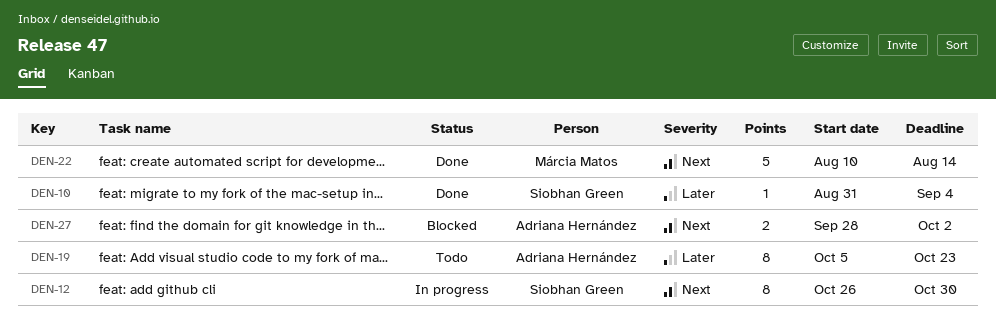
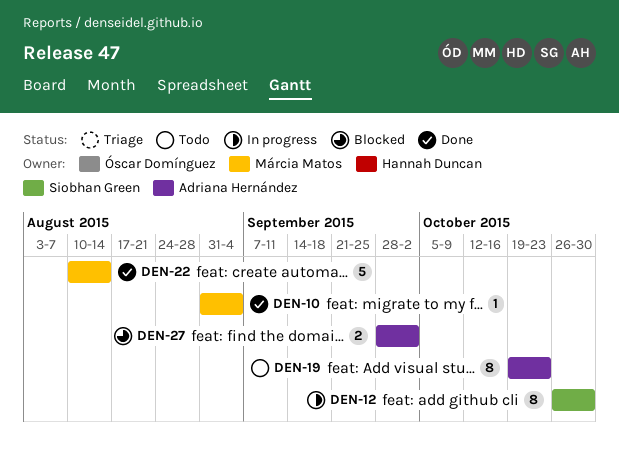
DEN-10, owner: Siobhan Green -> Márcia Matos
DEN-19, start: Oct 5 -> Oct 19

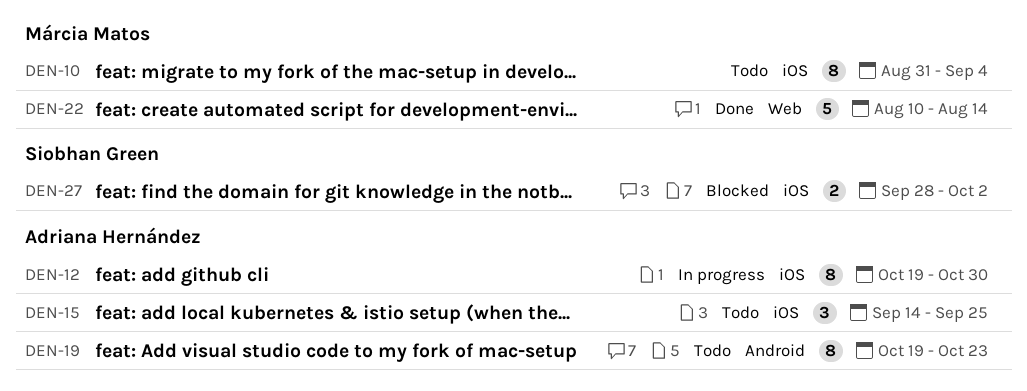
DEN-10, status: Done -> Todo
DEN-10, estimate: 1 -> 8
DEN-12, owner: Siobhan Green -> Adriana Hernández
DEN-12, start: Oct 26 -> Oct 19
DEN-15: none -> present
DEN-27, owner: Adriana Hernández -> Siobhan Green

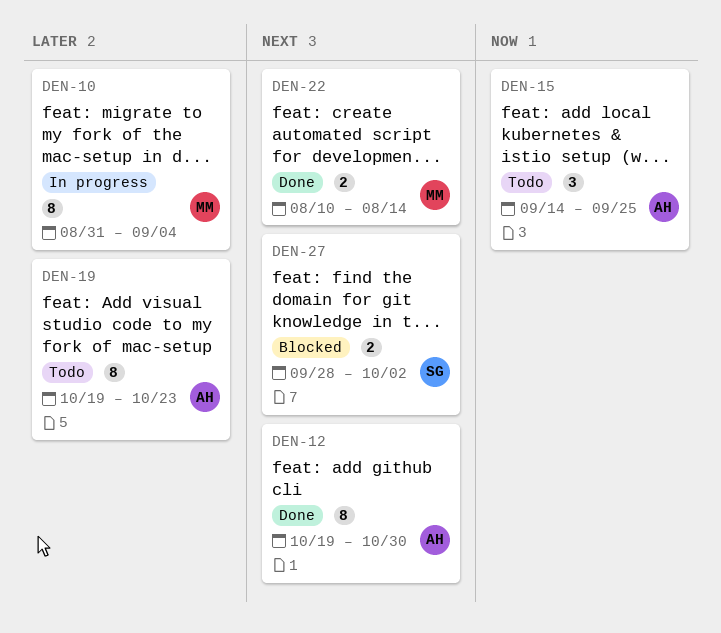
DEN-10, status: Todo -> In progress
DEN-12, status: In progress -> Done
DEN-22, estimate: 5 -> 2

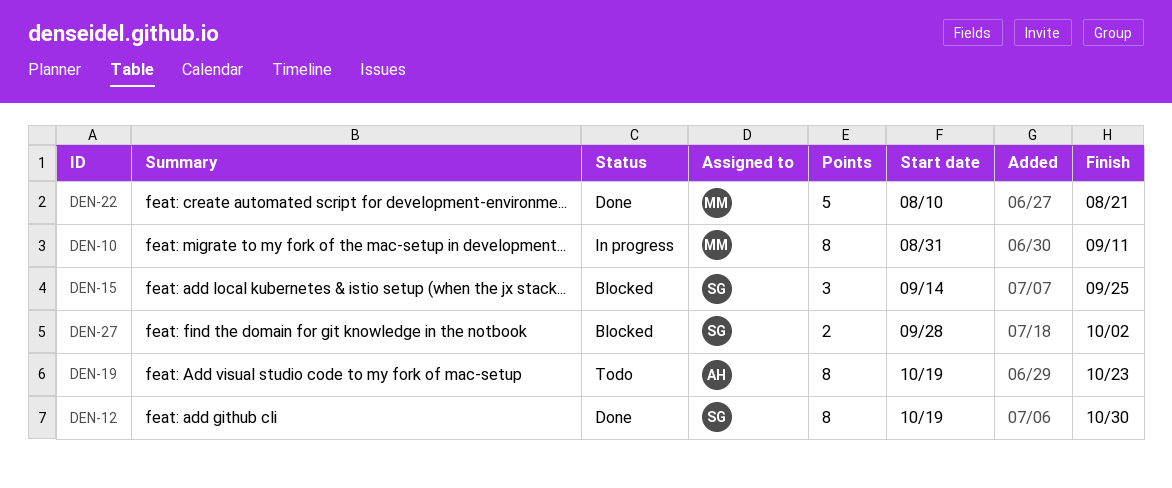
DEN-10, due: Sep 4 -> Sep 11
DEN-12, owner: AH -> SG
DEN-15, status: Todo -> Blocked
DEN-15, owner: AH -> SG
DEN-22, estimate: 2 -> 5
DEN-22, due: Aug 14 -> Aug 21

